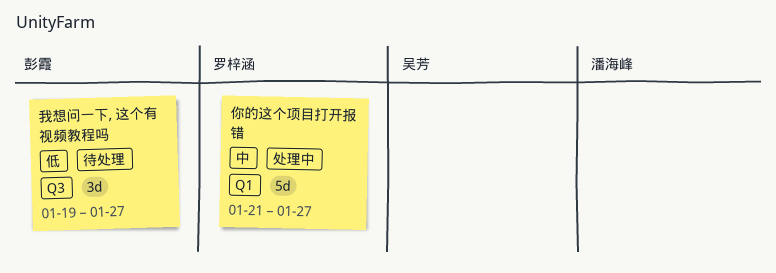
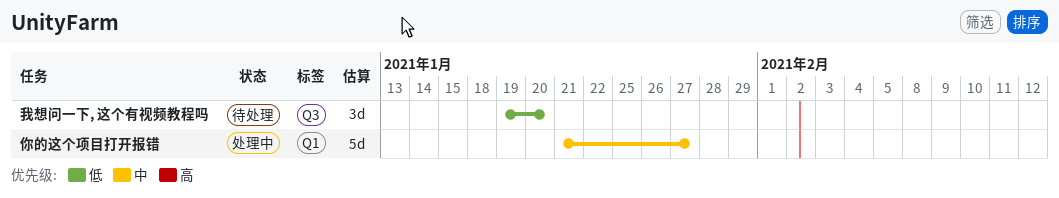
我想问一下, 这个有视频教程吗, due: Jan 27 -> Jan 20

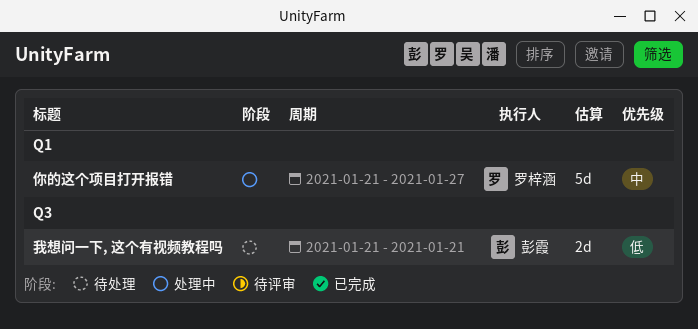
我想问一下, 这个有视频教程吗, estimate: 3d -> 2d
我想问一下, 这个有视频教程吗, start: Jan 19 -> Jan 21
我想问一下, 这个有视频教程吗, due: Jan 20 -> Jan 21

